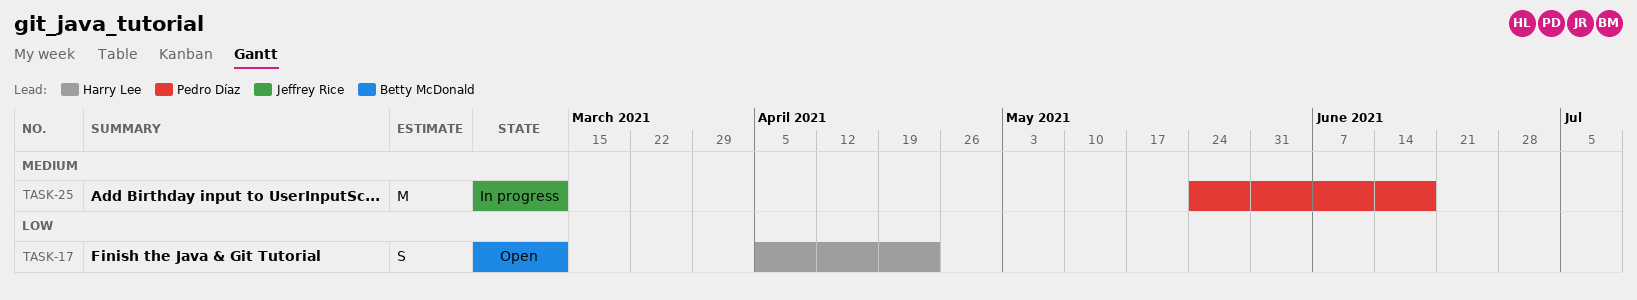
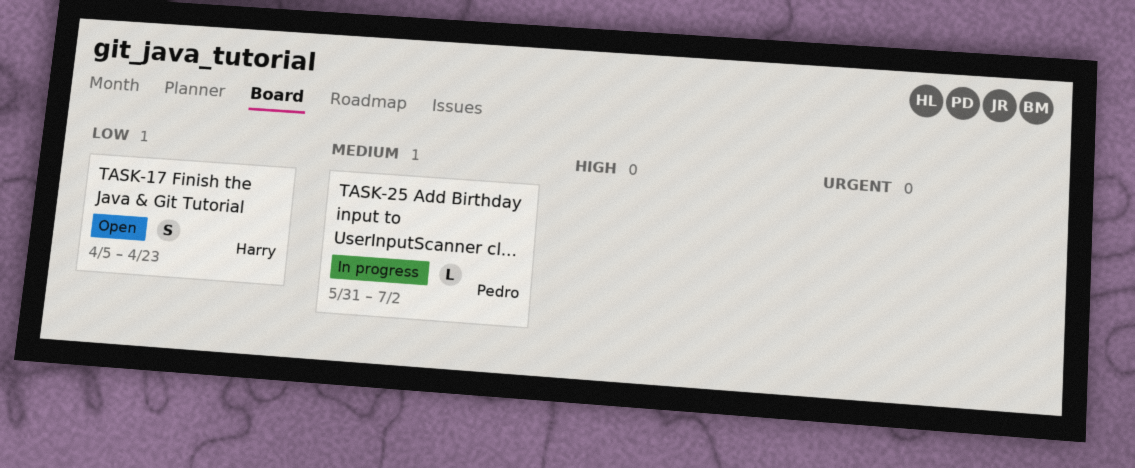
TASK-25, estimate: M -> L
TASK-25, start: May 24 -> May 31
TASK-25, due: Jun 18 -> Jul 2

